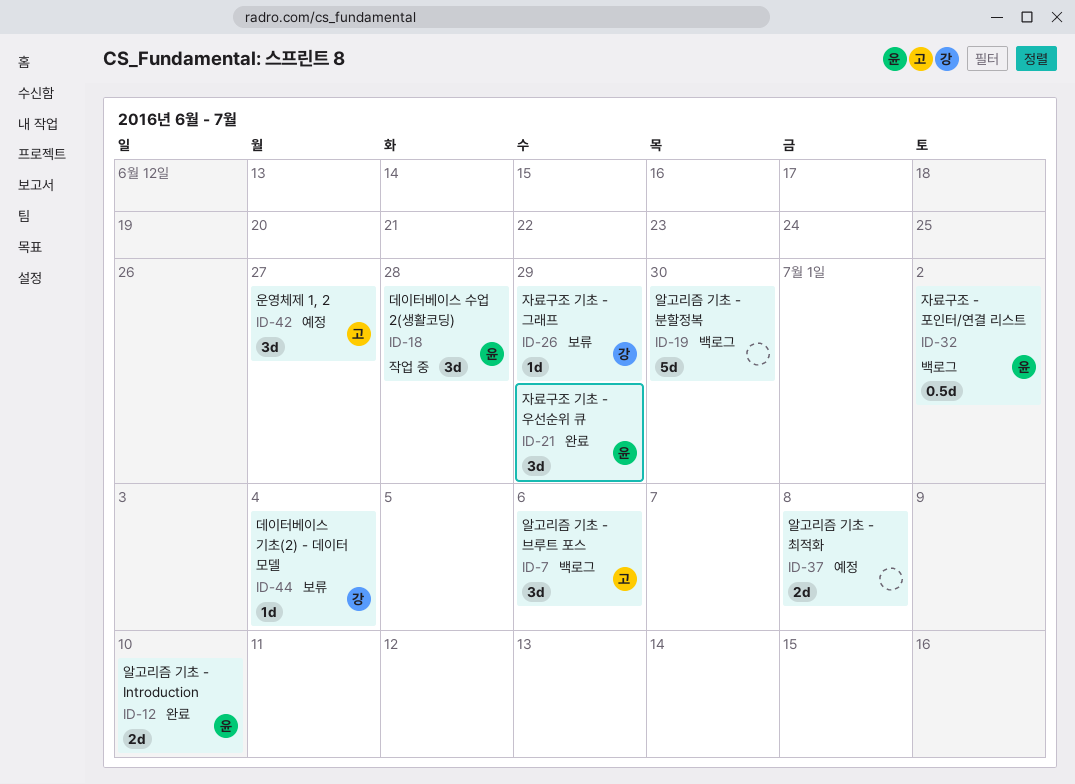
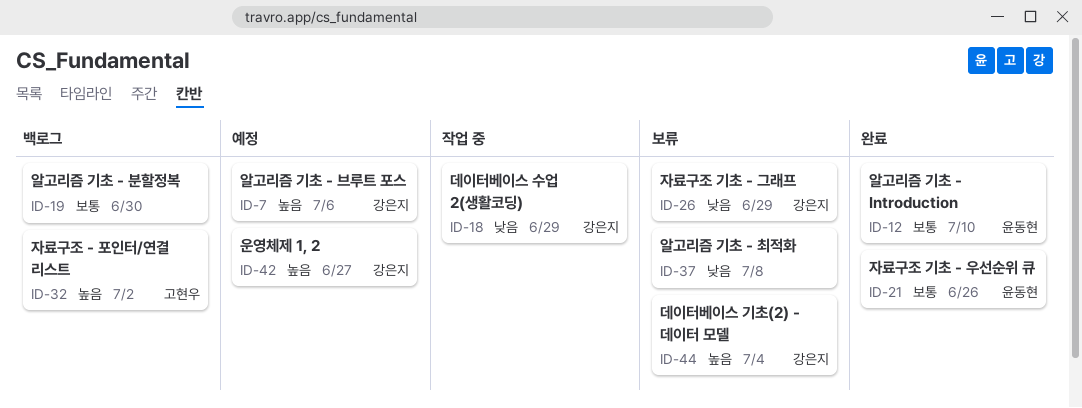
ID-7, status: 백로그 -> 예정
ID-7, owner: 고현우 -> 강은지
ID-18, owner: 윤동현 -> 강은지
ID-18, due: Jun 28 -> Jun 29
ID-21, due: Jun 29 -> Jun 26
ID-32, owner: 윤동현 -> 고현우
ID-37, status: 예정 -> 보류
ID-42, owner: 고현우 -> 강은지

